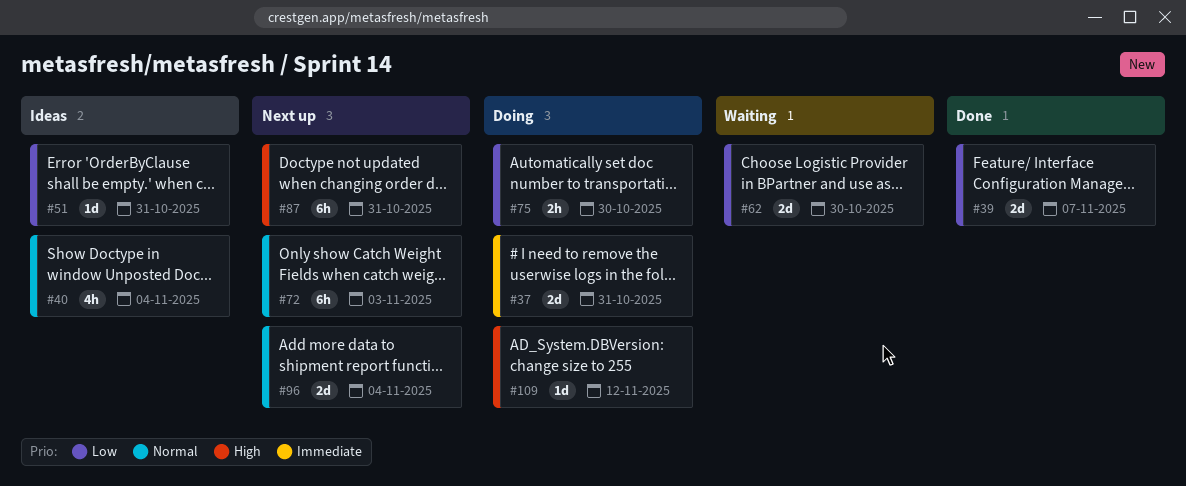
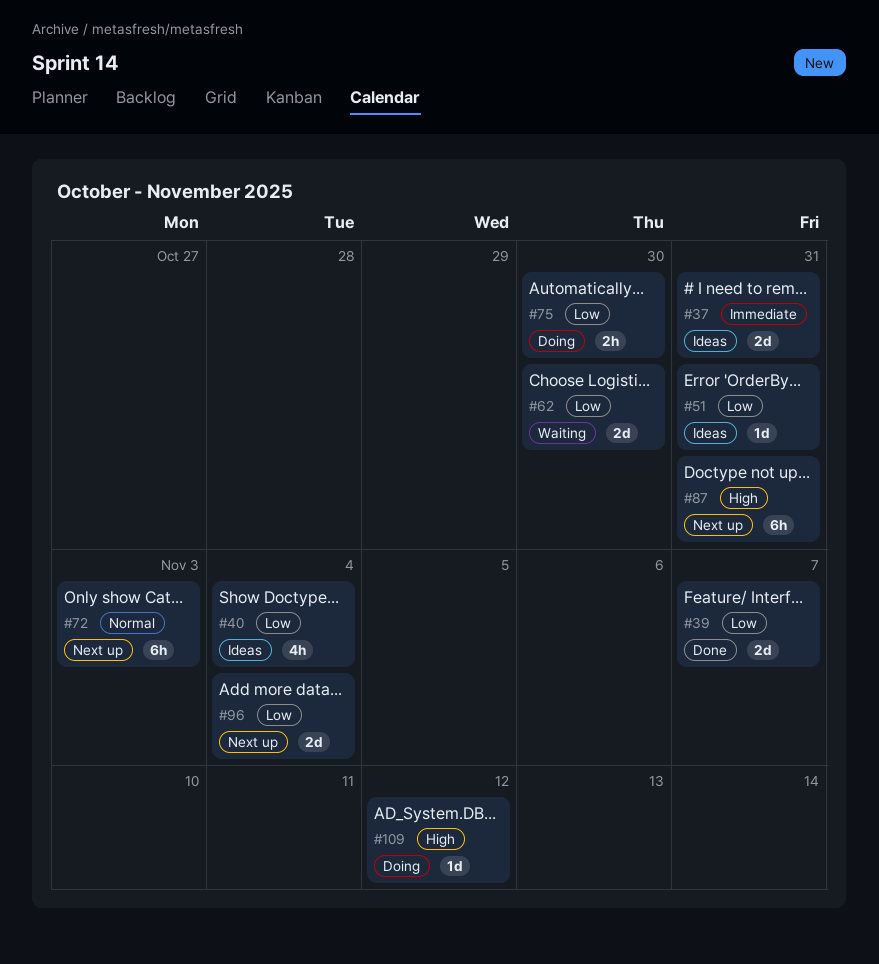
#37, status: Doing -> Ideas
#40, priority: Normal -> Low
#96, priority: Normal -> Low

